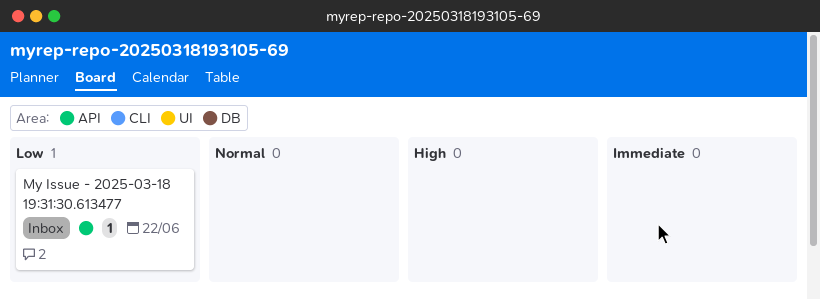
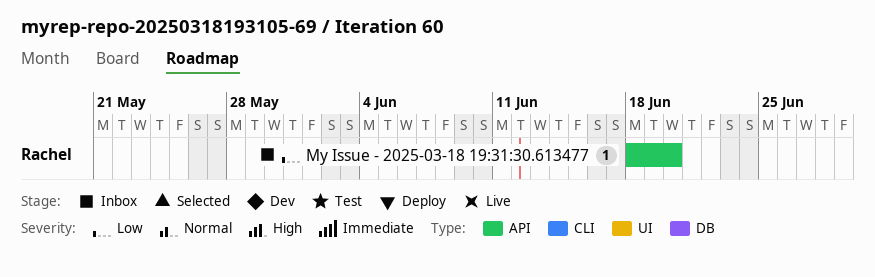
My Issue - 2025-03-18 19:31:30.613477, due: Jun 22 -> Jun 20

